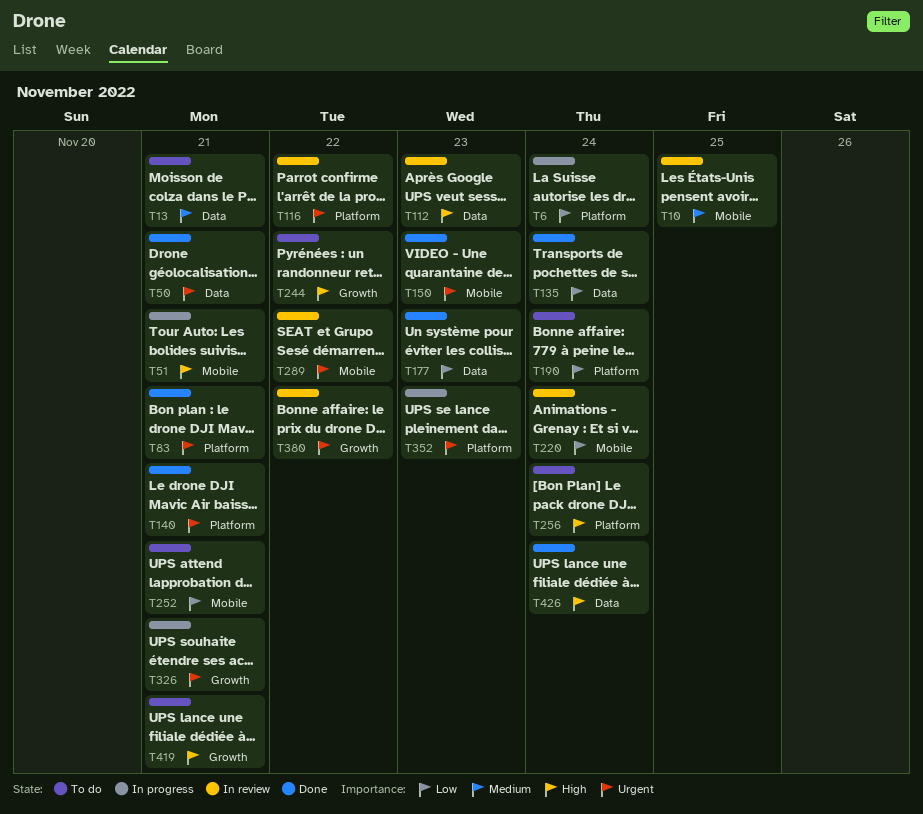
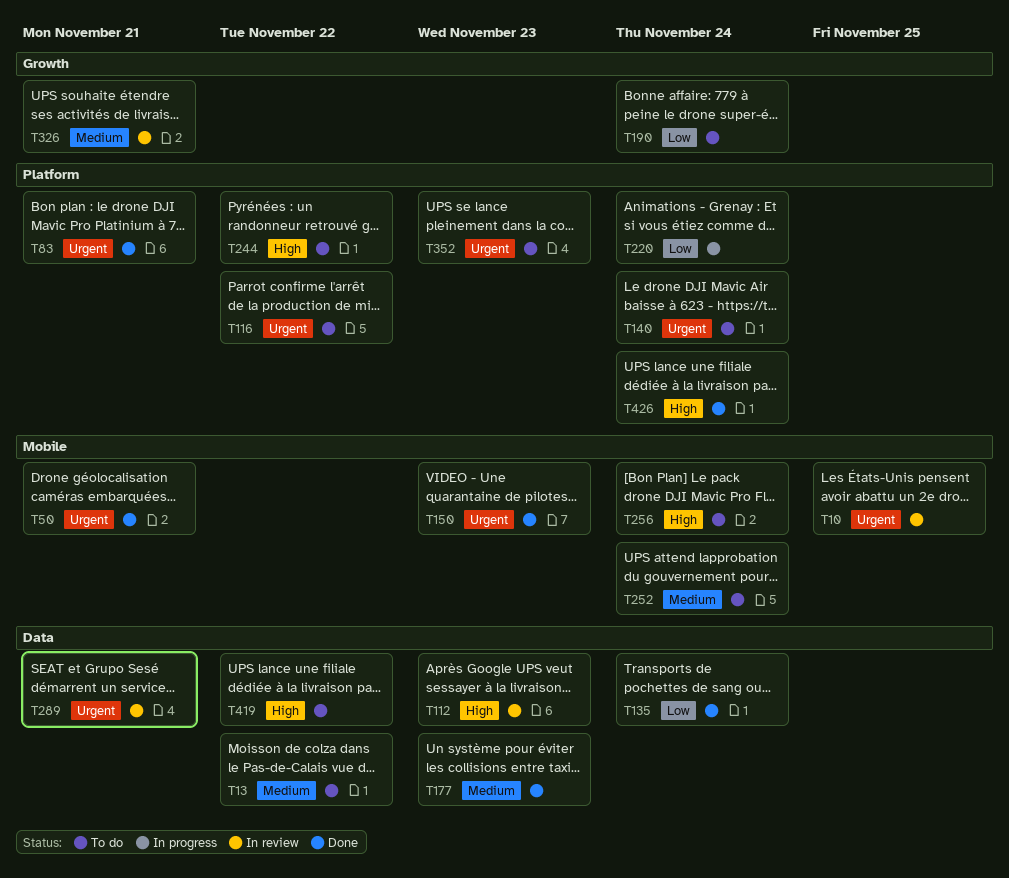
T6: present -> none
T10, priority: Medium -> Urgent
T13, due: Nov 21 -> Nov 22
T50, label: Data -> Mobile
T51: present -> none
T116, status: In review -> To do
T140, status: Done -> To do
T140, due: Nov 21 -> Nov 24
T177, priority: Low -> Medium
T190, label: Platform -> Growth
T220, status: In review -> In progress
T220, label: Mobile -> Platform
T244, label: Growth -> Platform
T252, priority: Low -> Medium
T252, due: Nov 21 -> Nov 24
T256, label: Platform -> Mobile
T289, label: Mobile -> Data
T289, due: Nov 22 -> Nov 21
T326, status: In progress -> In review
T326, priority: Urgent -> Medium
T352, status: In progress -> To do
T380: present -> none
T419, label: Growth -> Data
T419, due: Nov 21 -> Nov 22
T426, label: Data -> Platform

